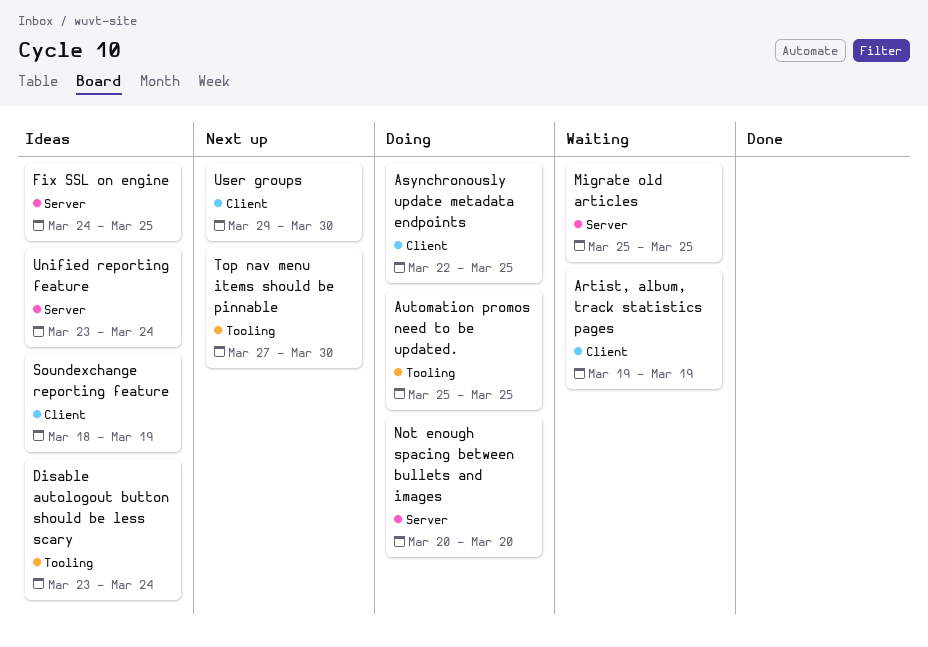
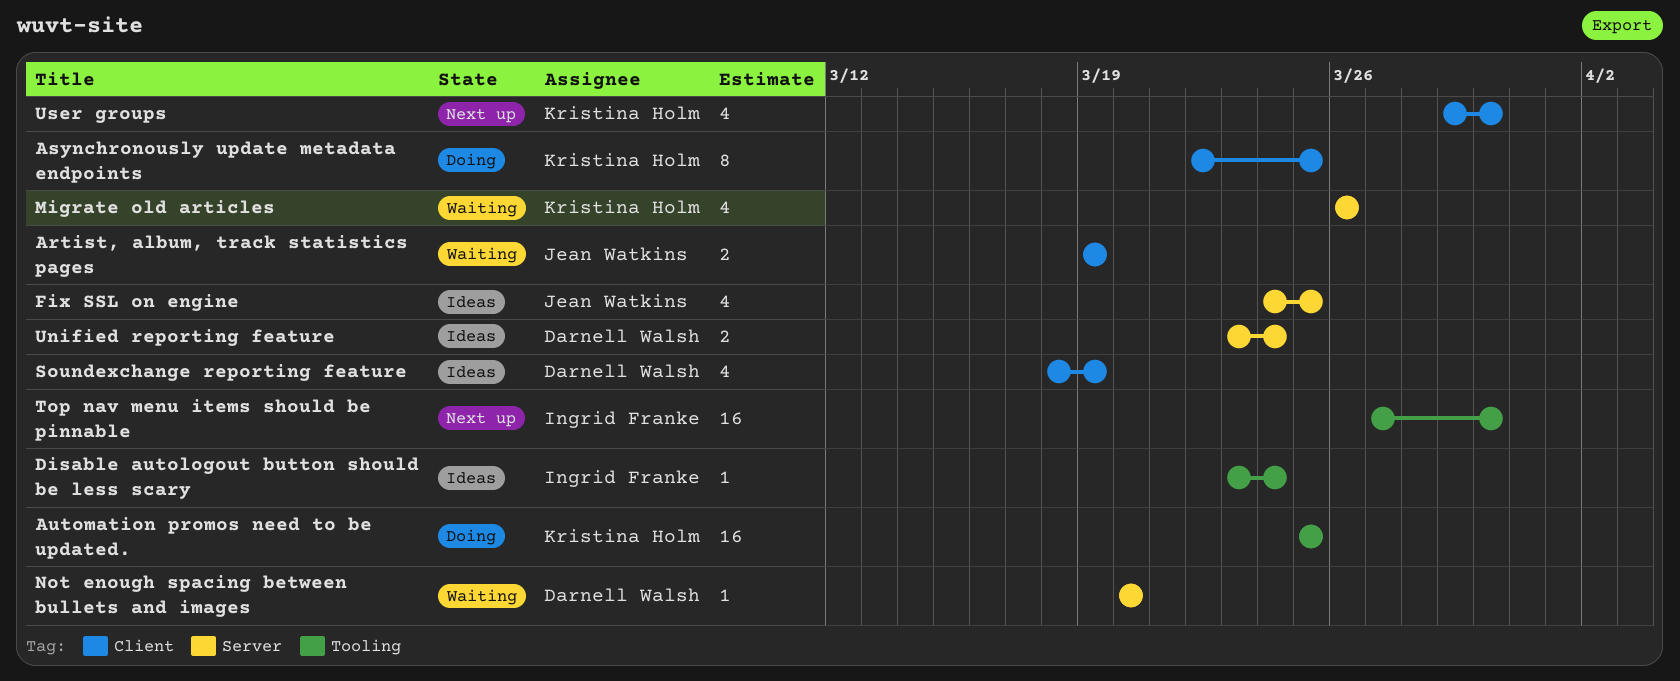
Migrate old articles, start: Mar 25 -> Mar 26
Migrate old articles, due: Mar 25 -> Mar 26
Not enough spacing between bullets and images, status: Doing -> Waiting

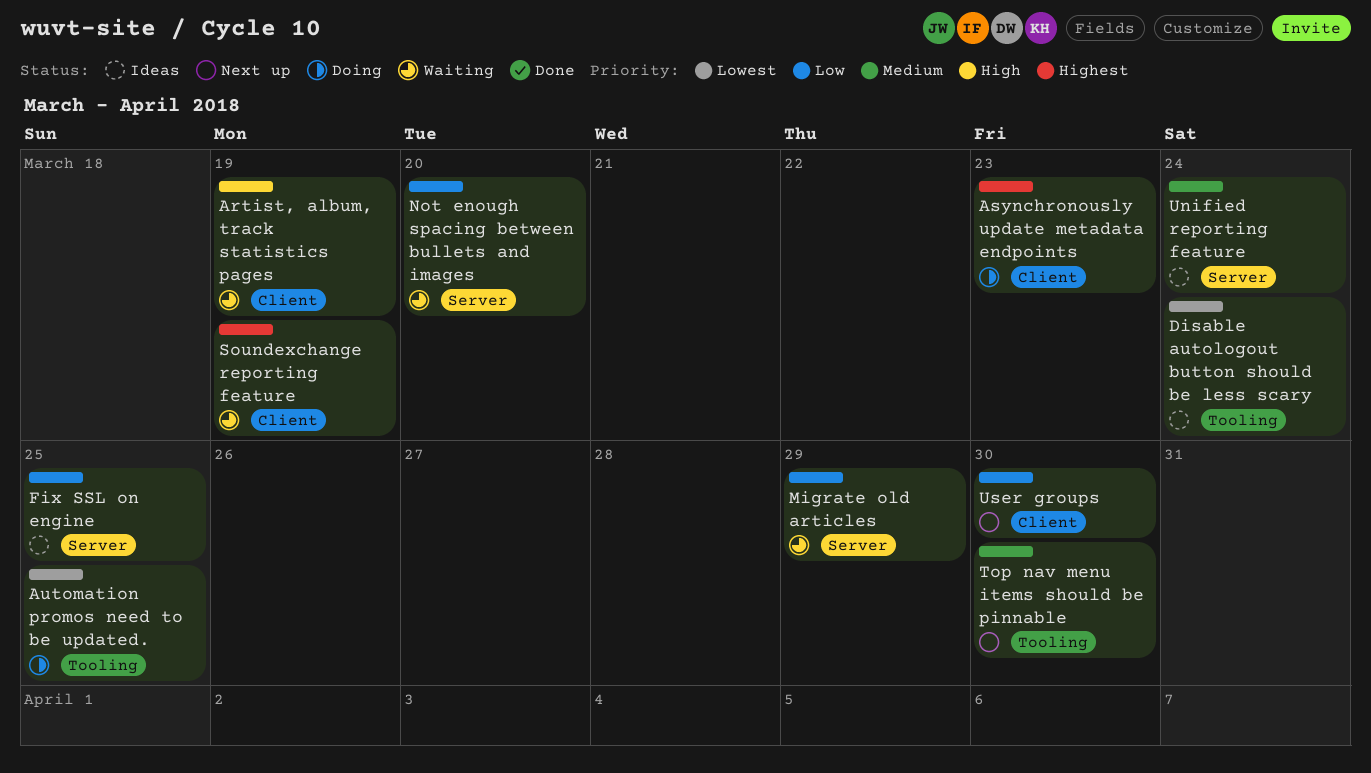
Asynchronously update metadata endpoints, due: Mar 25 -> Mar 23
Migrate old articles, due: Mar 26 -> Mar 29
Soundexchange reporting feature, status: Ideas -> Waiting

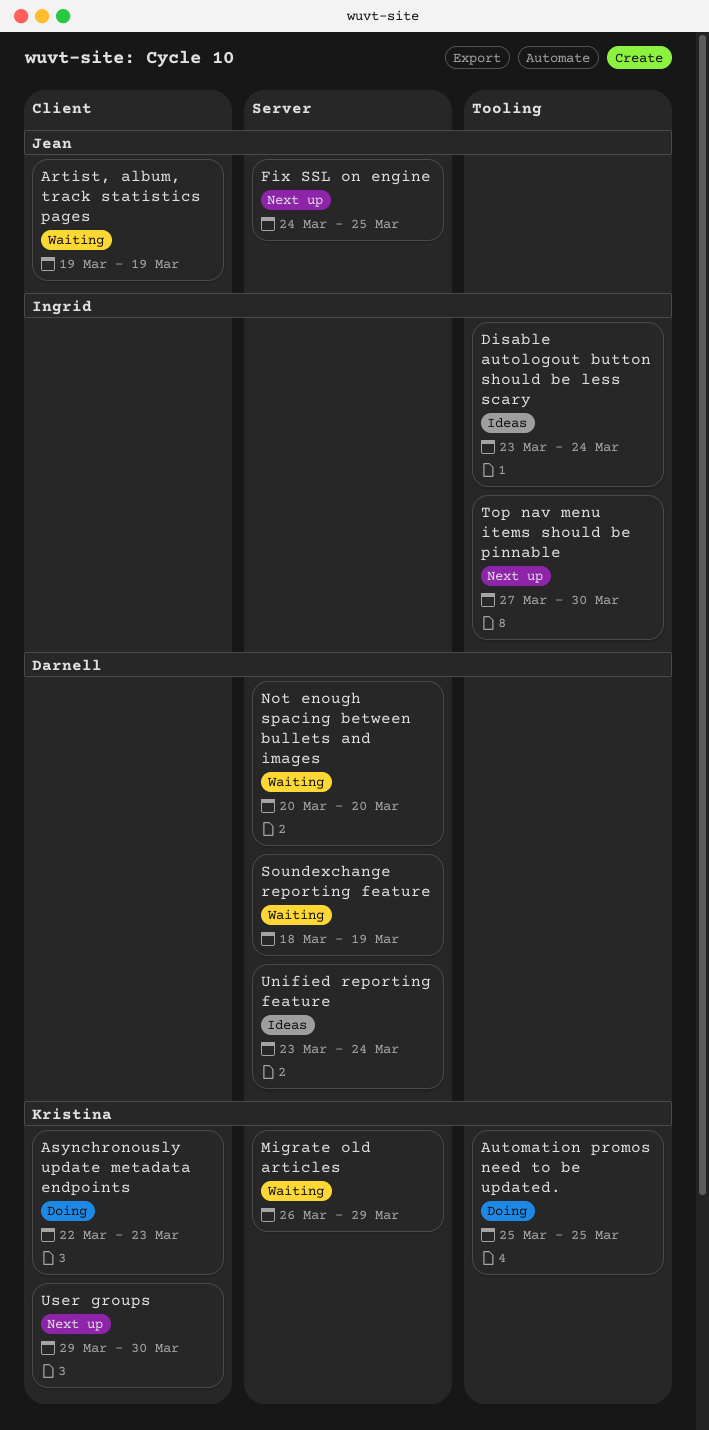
Fix SSL on engine, status: Ideas -> Next up
Soundexchange reporting feature, label: Client -> Server

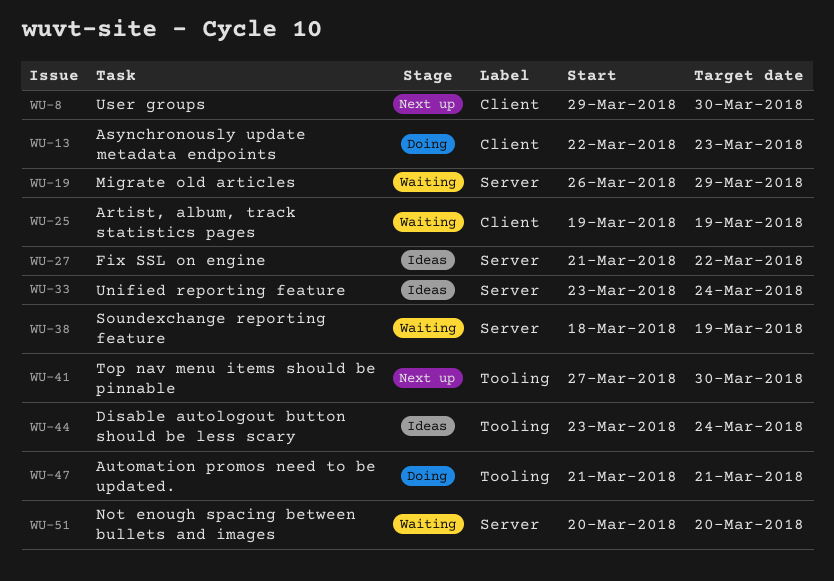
Automation promos need to be updated., start: Mar 25 -> Mar 21
Automation promos need to be updated., due: Mar 25 -> Mar 21
Fix SSL on engine, status: Next up -> Ideas
Fix SSL on engine, start: Mar 24 -> Mar 21
Fix SSL on engine, due: Mar 25 -> Mar 22

